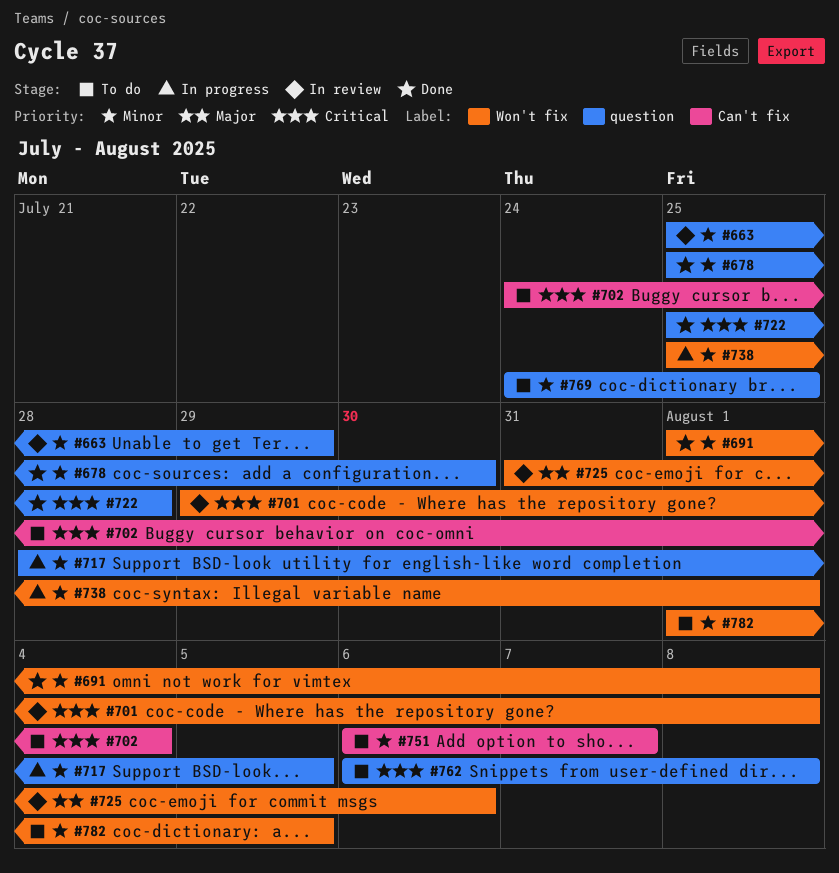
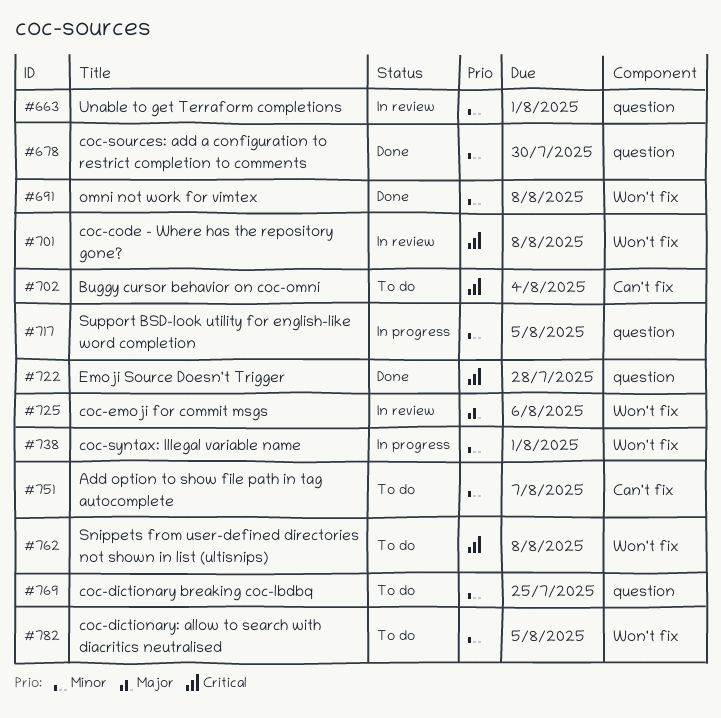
#663, due: Jul 29 -> Aug 1
#762, label: question -> Won't fix

